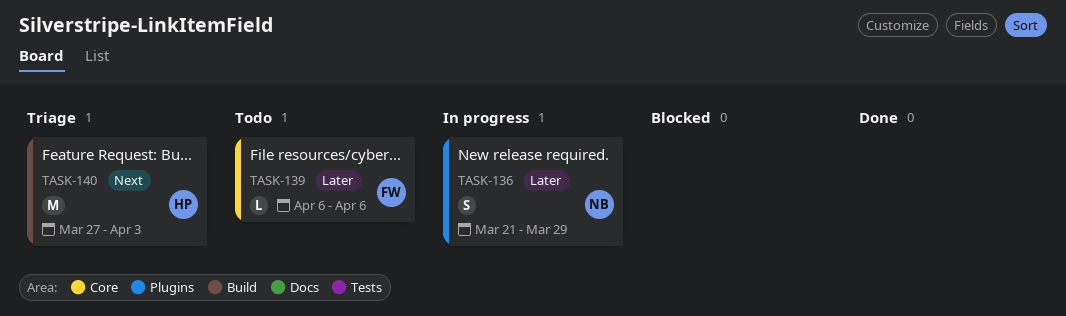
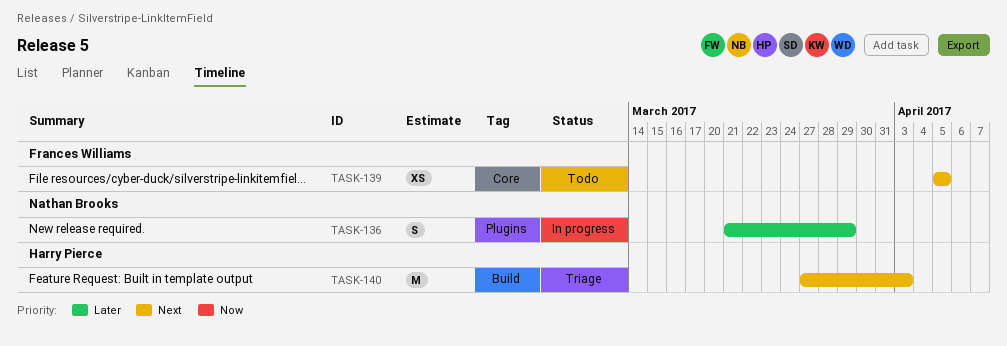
TASK-139, priority: Later -> Next
TASK-139, estimate: L -> XS
TASK-139, start: Apr 6 -> Apr 5
TASK-139, due: Apr 6 -> Apr 5

